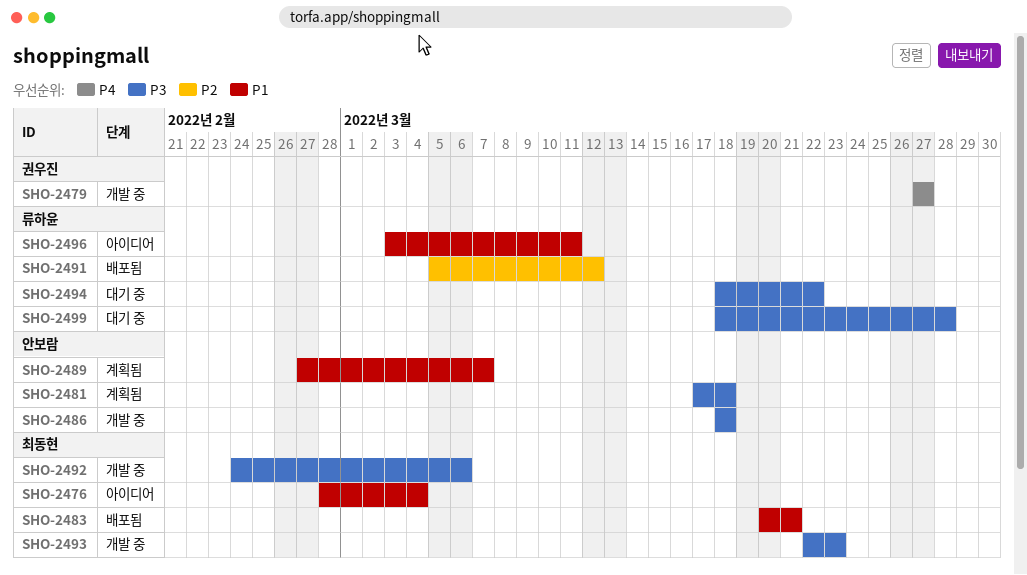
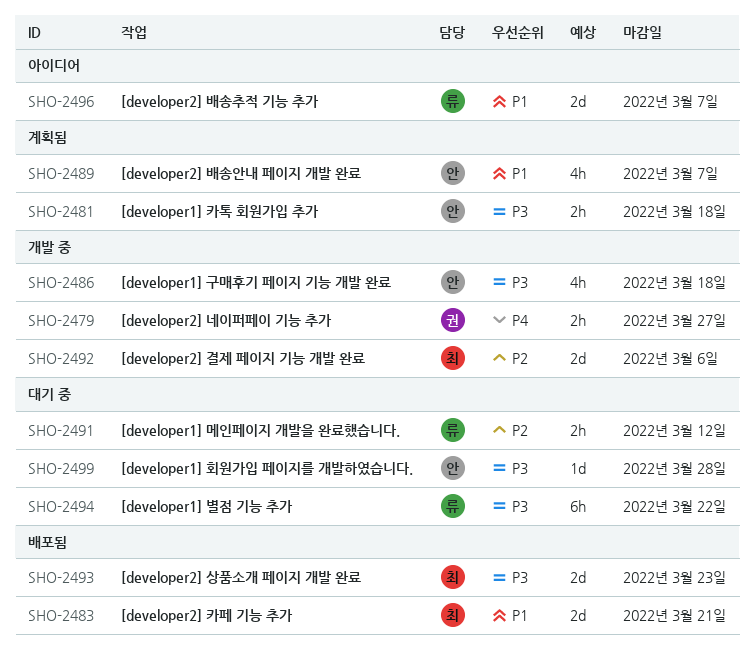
SHO-2476: present -> none
SHO-2491, status: 배포됨 -> 대기 중
SHO-2492, priority: P3 -> P2
SHO-2493, status: 개발 중 -> 배포됨
SHO-2496, due: Mar 11 -> Mar 7
SHO-2499, owner: 류하윤 -> 안보람

